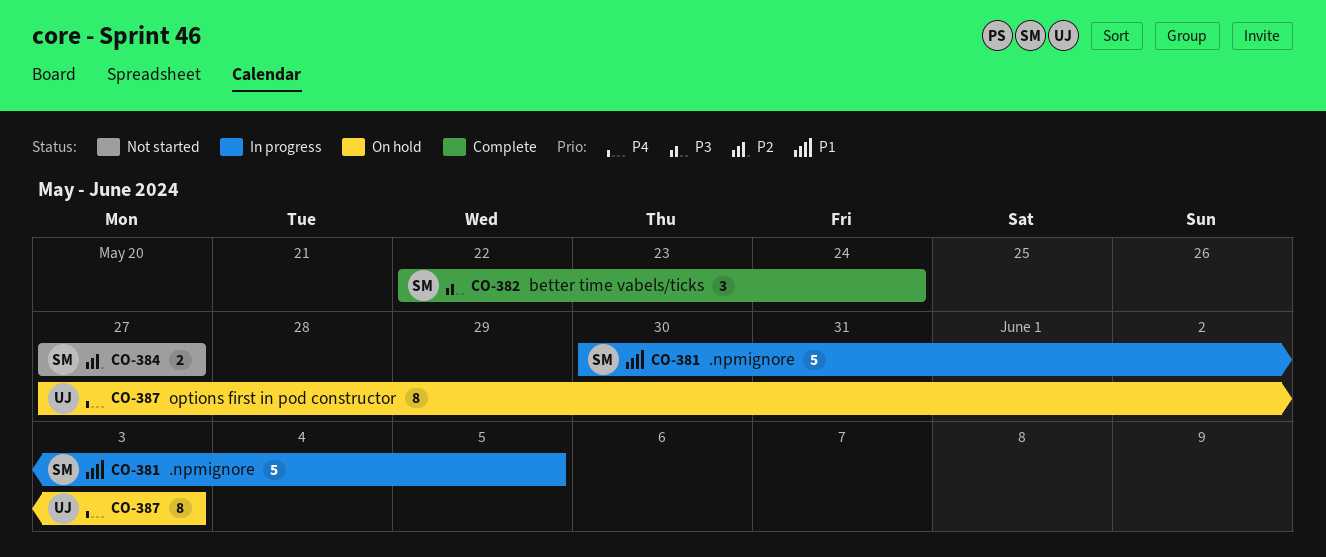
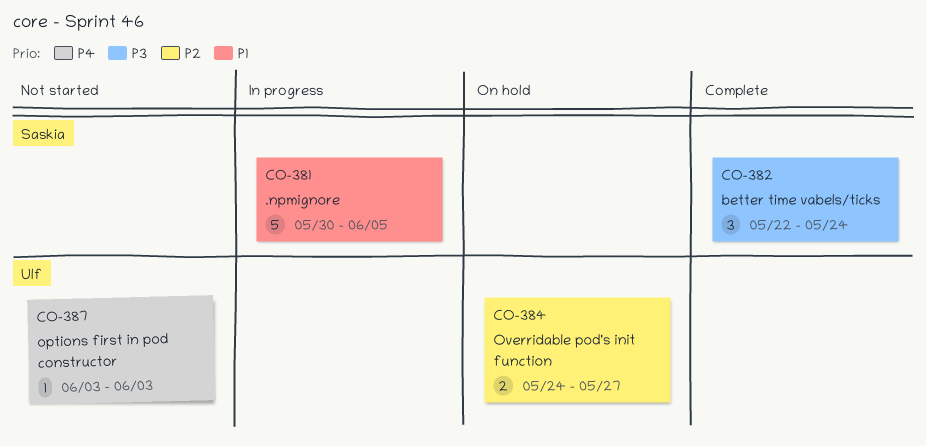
CO-384, status: Not started -> On hold
CO-384, owner: Saskia -> Ulf
CO-384, start: May 27 -> May 24
CO-387, status: On hold -> Not started
CO-387, estimate: 8 -> 1
CO-387, start: May 27 -> Jun 3

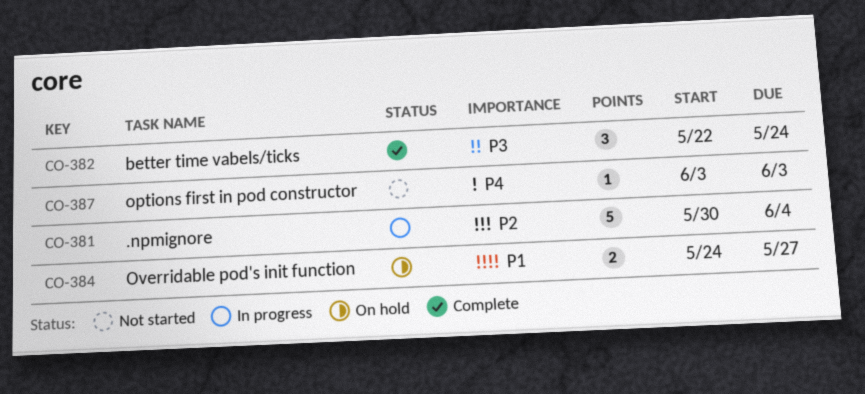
CO-381, priority: P1 -> P2
CO-381, due: Jun 5 -> Jun 4
CO-384, priority: P2 -> P1

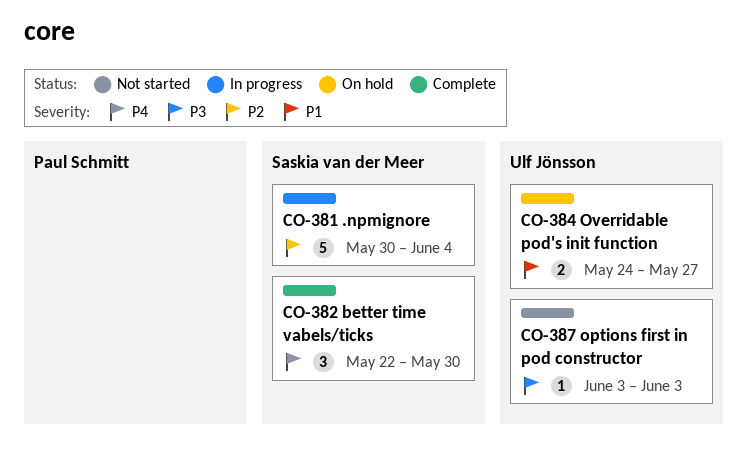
CO-382, priority: P3 -> P4
CO-382, due: May 24 -> May 30
CO-387, priority: P4 -> P3

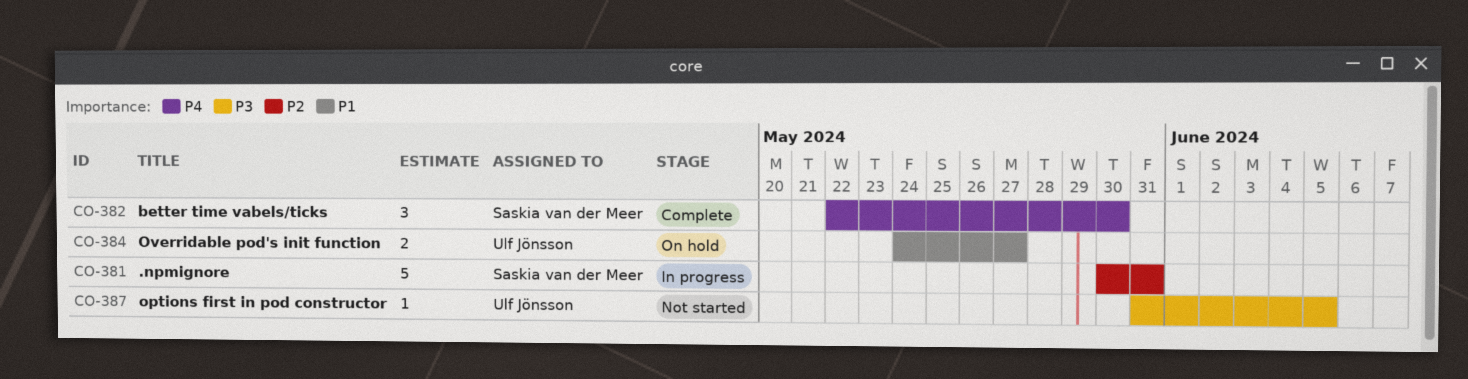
CO-381, due: Jun 4 -> May 31
CO-387, start: Jun 3 -> May 31
CO-387, due: Jun 3 -> Jun 5

